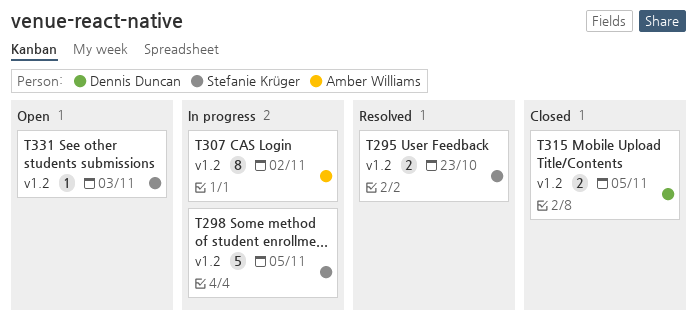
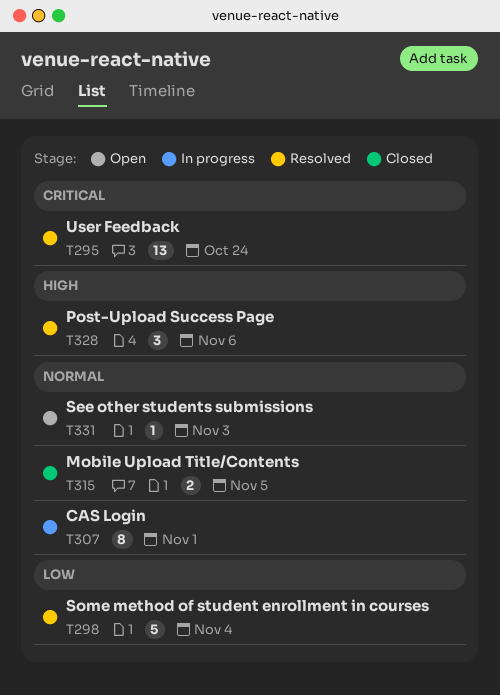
T295, estimate: 2 -> 13
T295, due: Oct 23 -> Oct 24
T298, status: In progress -> Resolved
T298, due: Nov 5 -> Nov 4
T307, due: Nov 2 -> Nov 1
T328: none -> present

